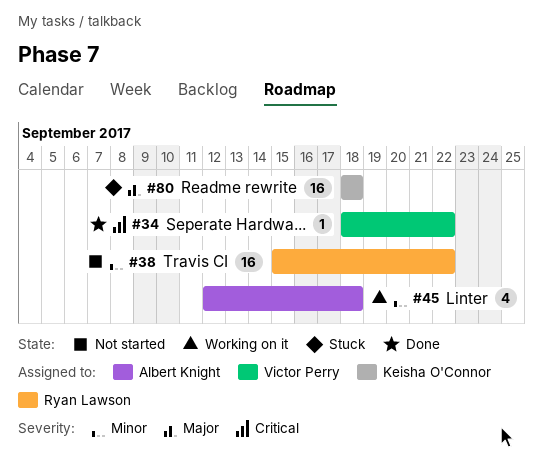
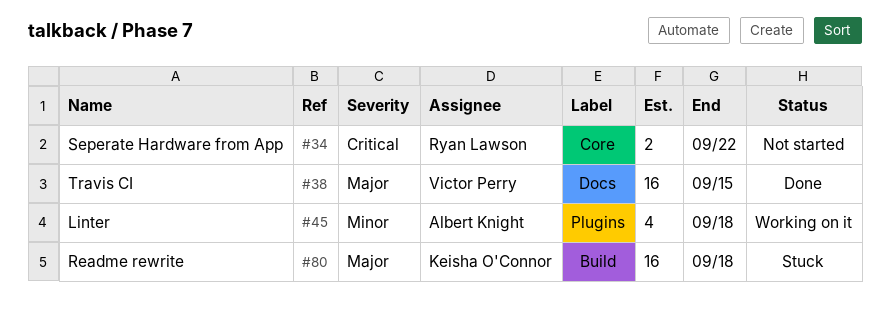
#34, status: Done -> Not started
#34, owner: Victor Perry -> Ryan Lawson
#34, estimate: 1 -> 2
#38, status: Not started -> Done
#38, owner: Ryan Lawson -> Victor Perry
#38, priority: Minor -> Major
#38, due: Sep 22 -> Sep 15

